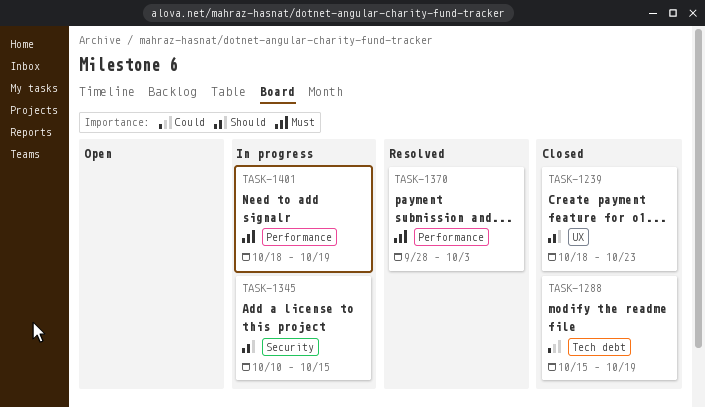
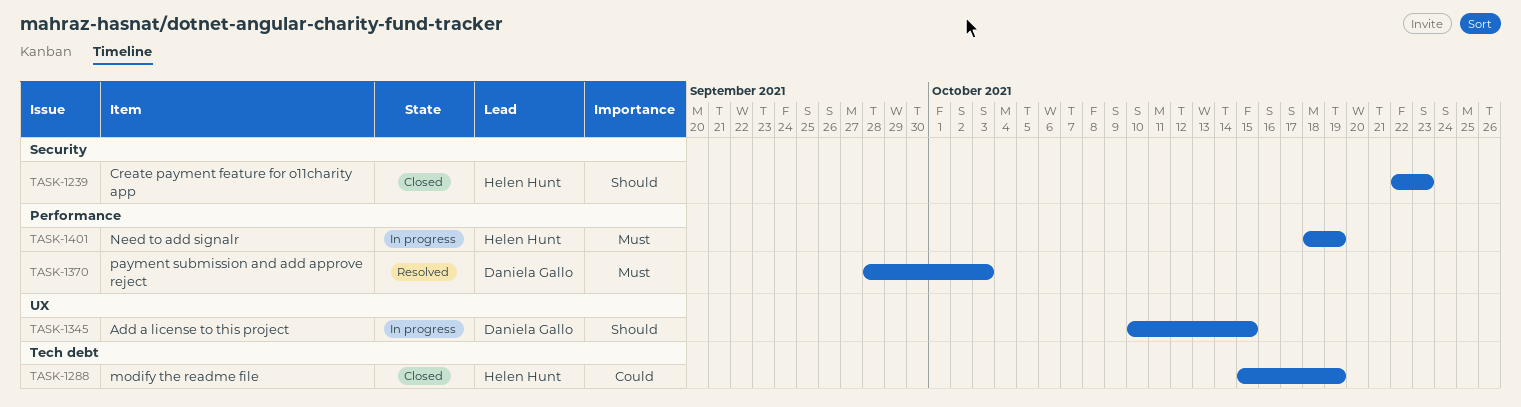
TASK-1239, label: UX -> Security
TASK-1239, start: Oct 18 -> Oct 22
TASK-1345, label: Security -> UX

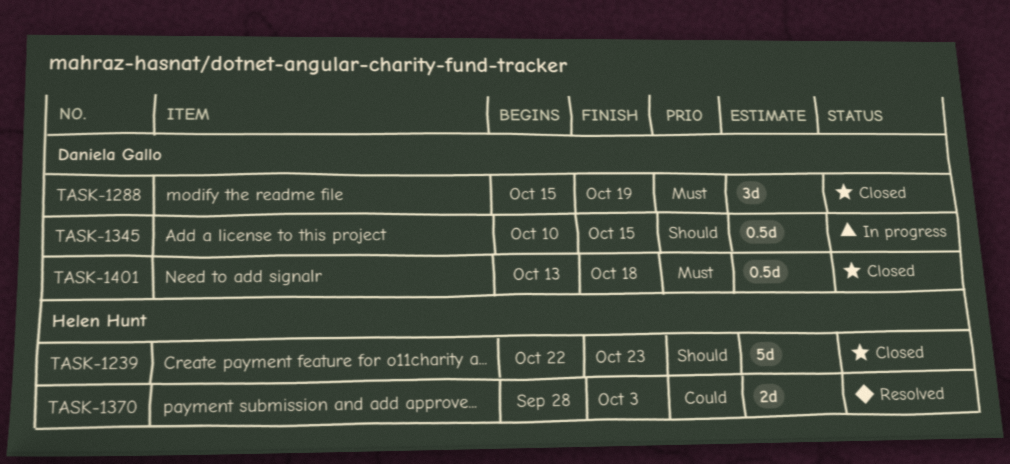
TASK-1288, owner: Helen Hunt -> Daniela Gallo
TASK-1288, priority: Could -> Must
TASK-1370, owner: Daniela Gallo -> Helen Hunt
TASK-1370, priority: Must -> Could
TASK-1401, status: In progress -> Closed
TASK-1401, owner: Helen Hunt -> Daniela Gallo
TASK-1401, start: Oct 18 -> Oct 13
TASK-1401, due: Oct 19 -> Oct 18

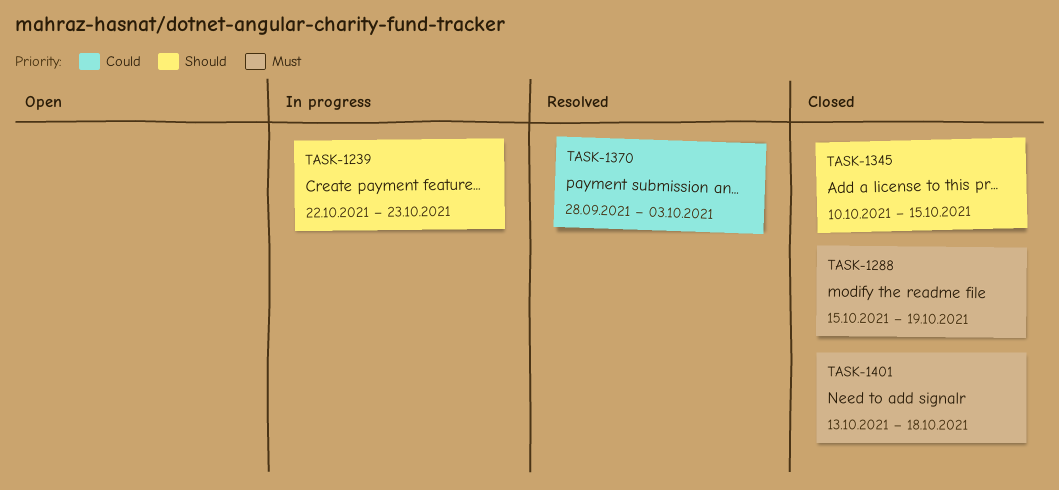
TASK-1239, status: Closed -> In progress
TASK-1345, status: In progress -> Closed

